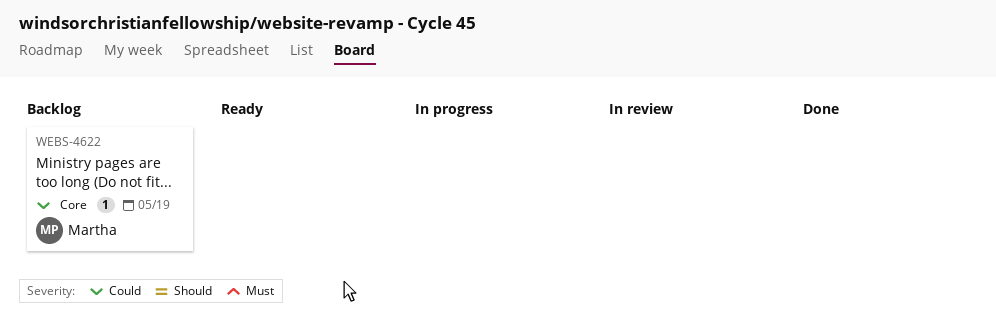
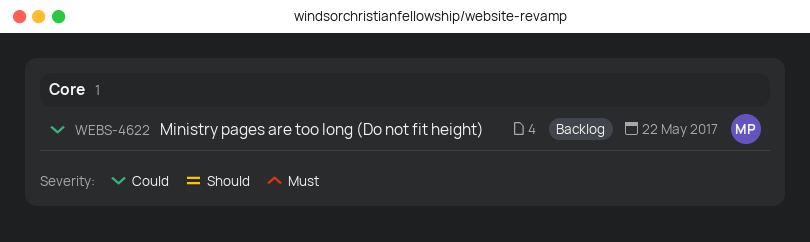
WEBS-4622, due: May 19 -> May 22

